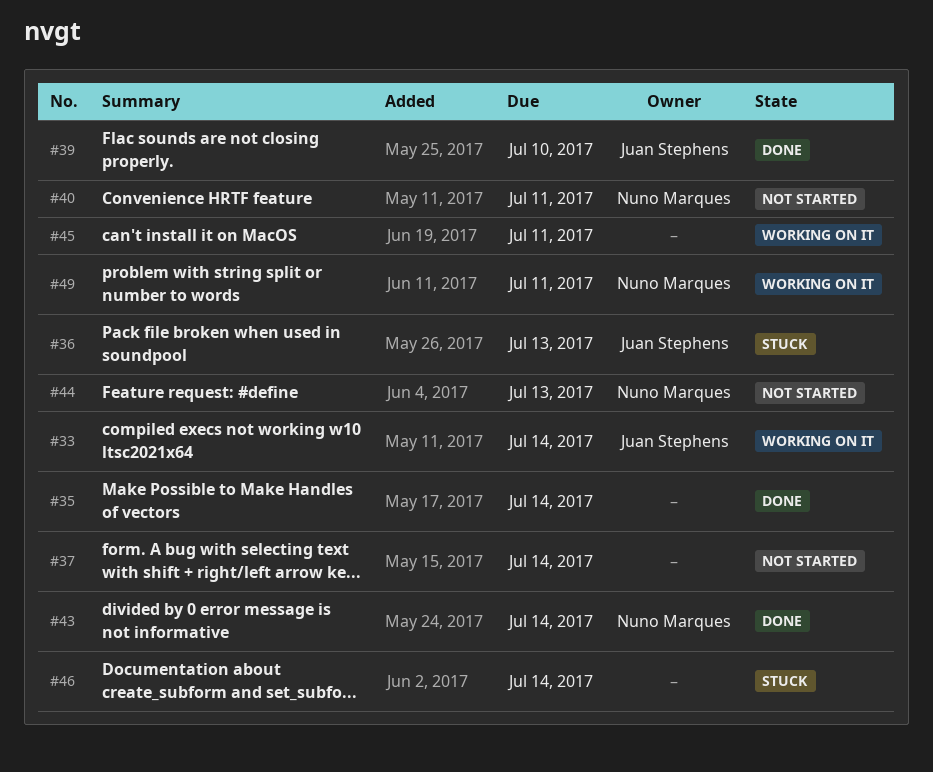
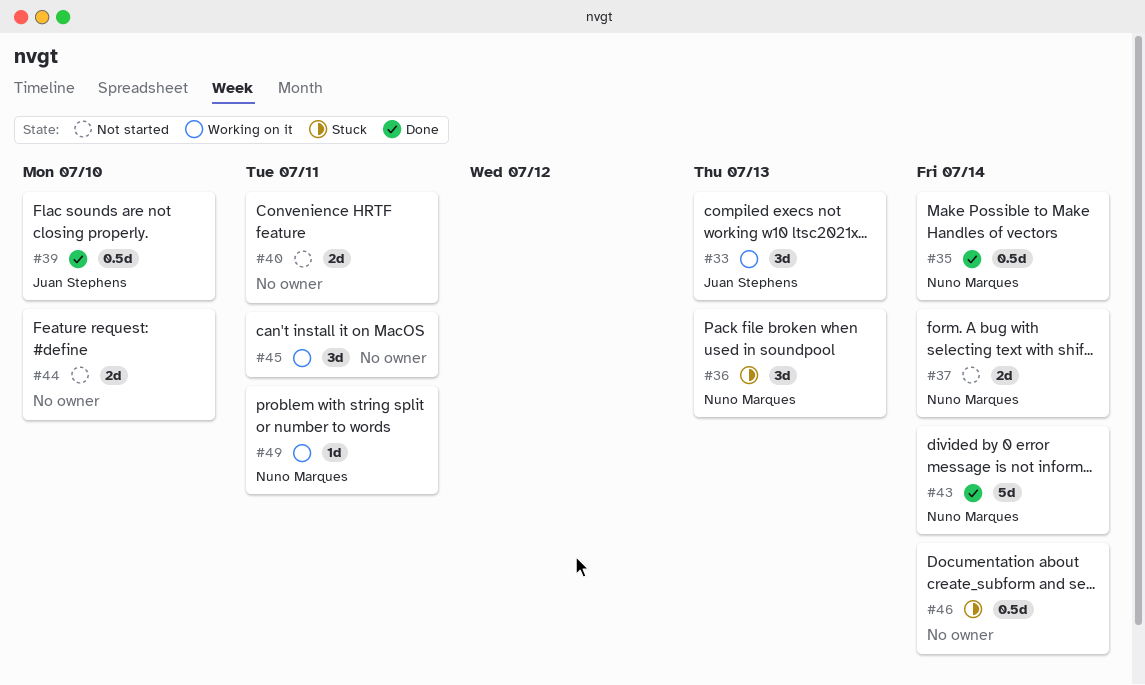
#33, due: Jul 14 -> Jul 13
#35, owner: none -> Nuno Marques
#36, owner: Juan Stephens -> Nuno Marques
#37, owner: none -> Nuno Marques
#40, owner: Nuno Marques -> none
#44, owner: Nuno Marques -> none
#44, due: Jul 13 -> Jul 10

